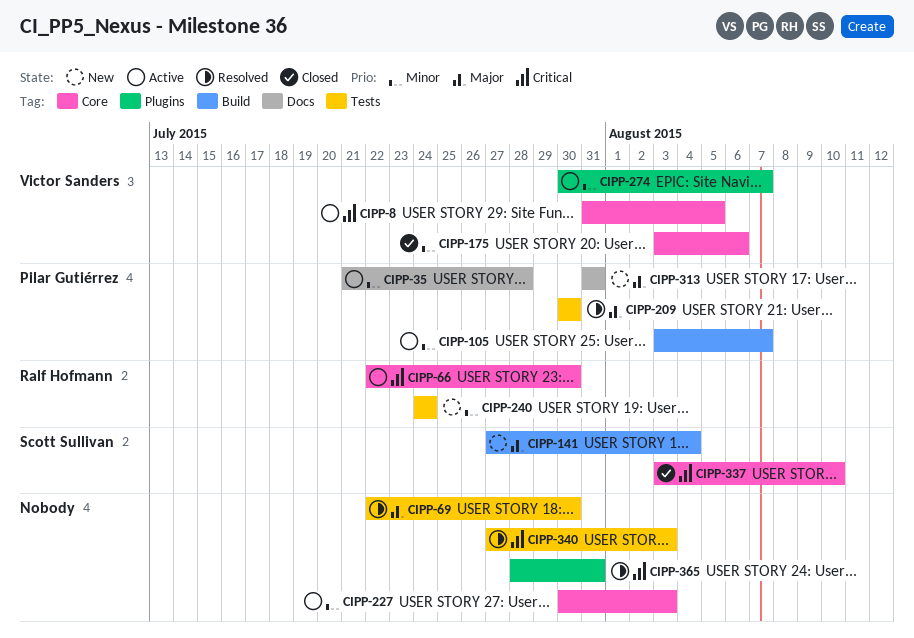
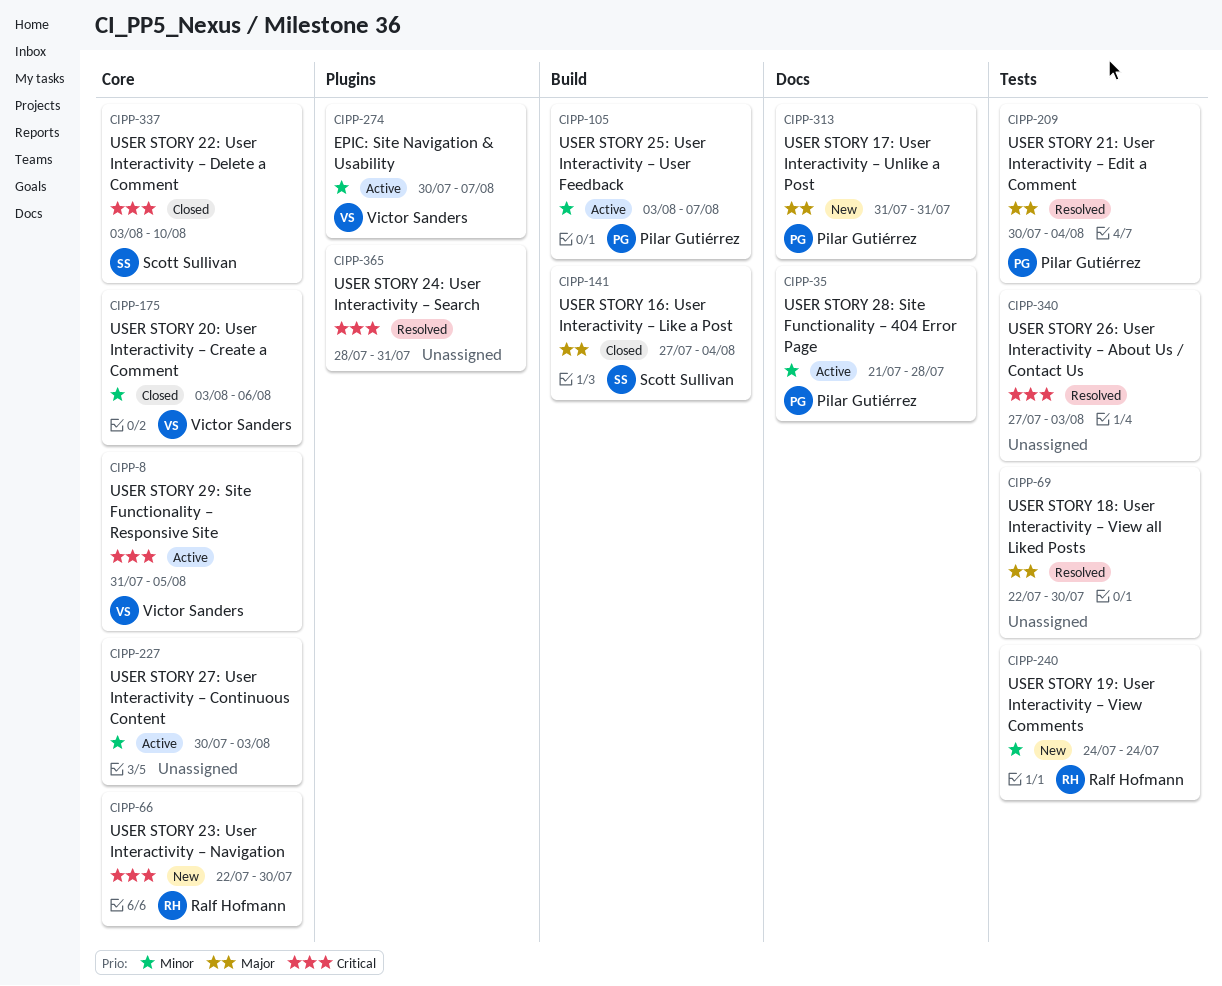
CIPP-66, status: Active -> New
CIPP-141, status: New -> Closed
CIPP-209, due: Jul 30 -> Aug 4

